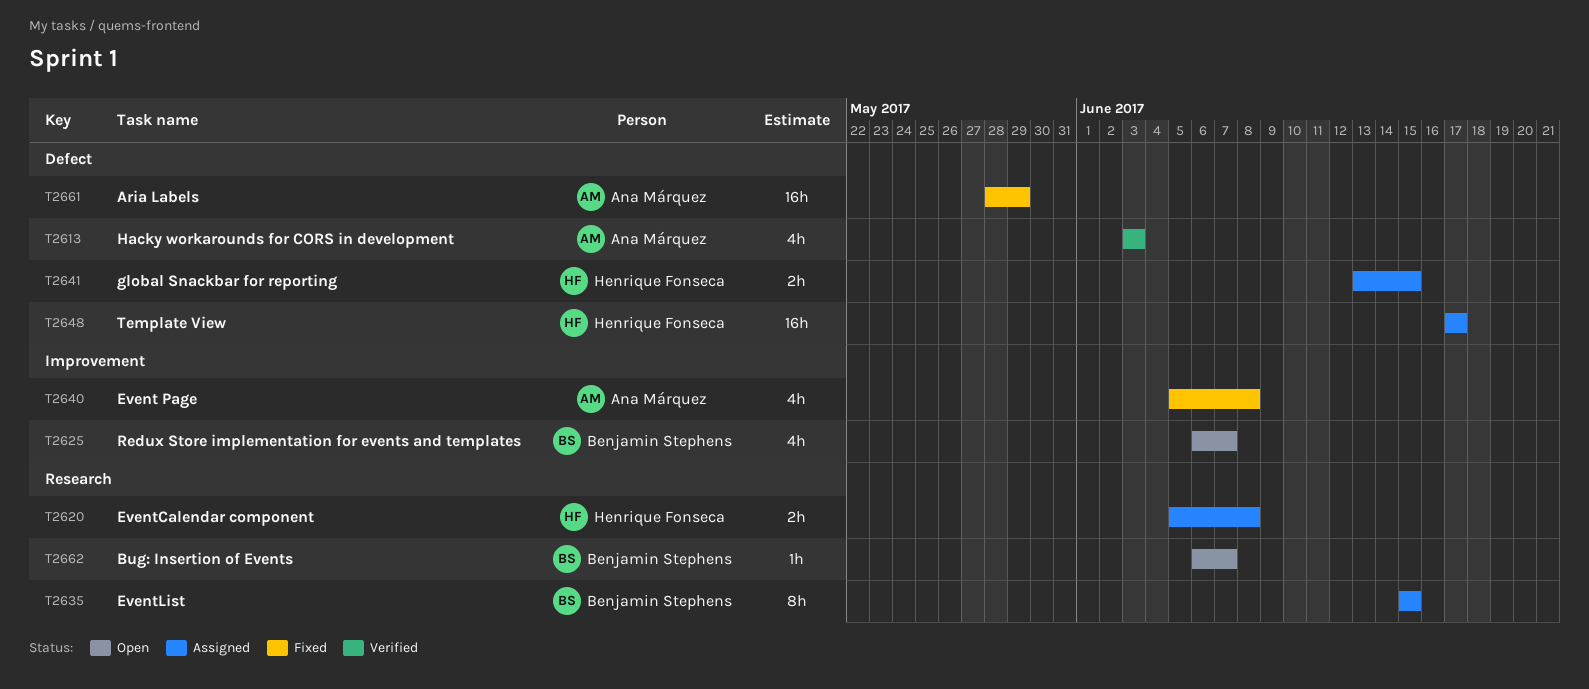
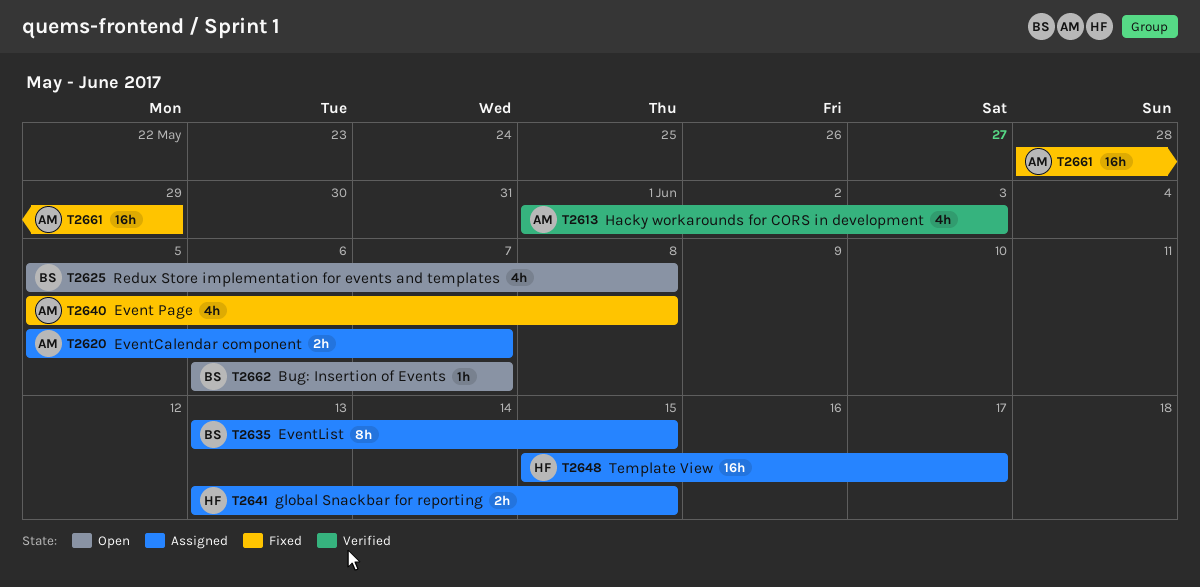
T2613, start: Jun 3 -> Jun 1
T2620, owner: Henrique Fonseca -> Ana Márquez
T2620, due: Jun 8 -> Jun 7
T2625, start: Jun 6 -> Jun 5
T2625, due: Jun 7 -> Jun 8
T2635, start: Jun 15 -> Jun 13
T2648, start: Jun 17 -> Jun 15

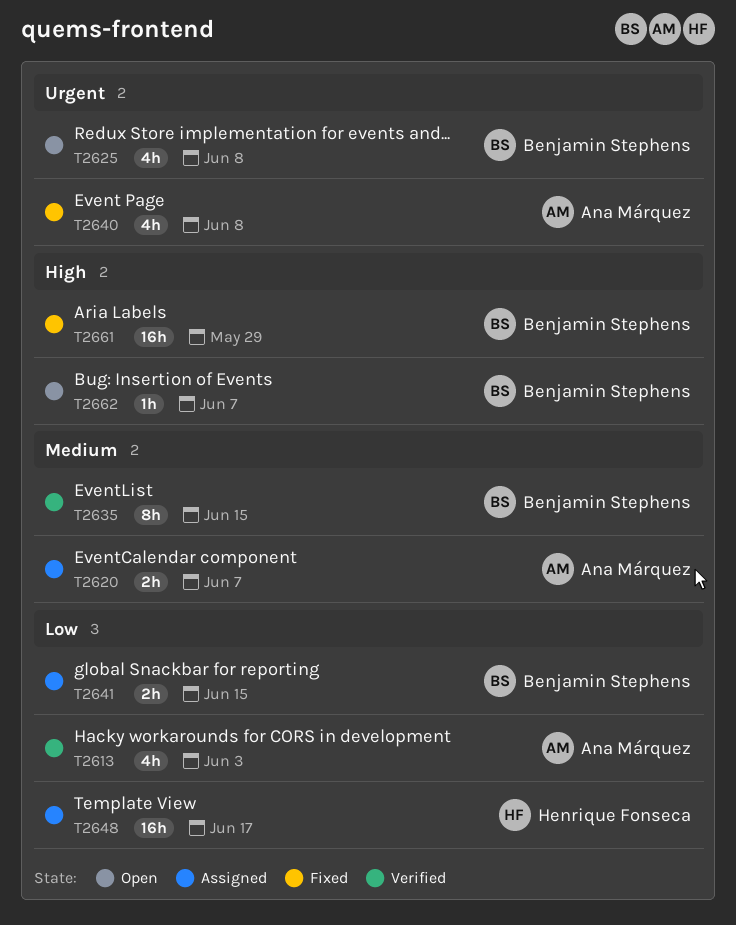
T2635, status: Assigned -> Verified
T2641, owner: Henrique Fonseca -> Benjamin Stephens
T2661, owner: Ana Márquez -> Benjamin Stephens

